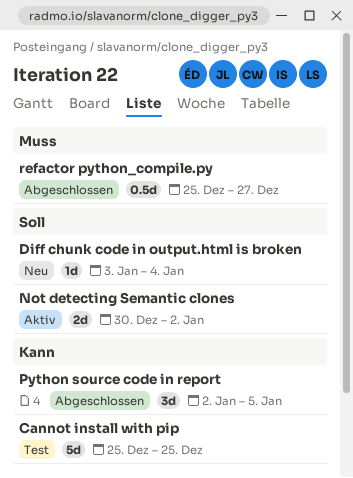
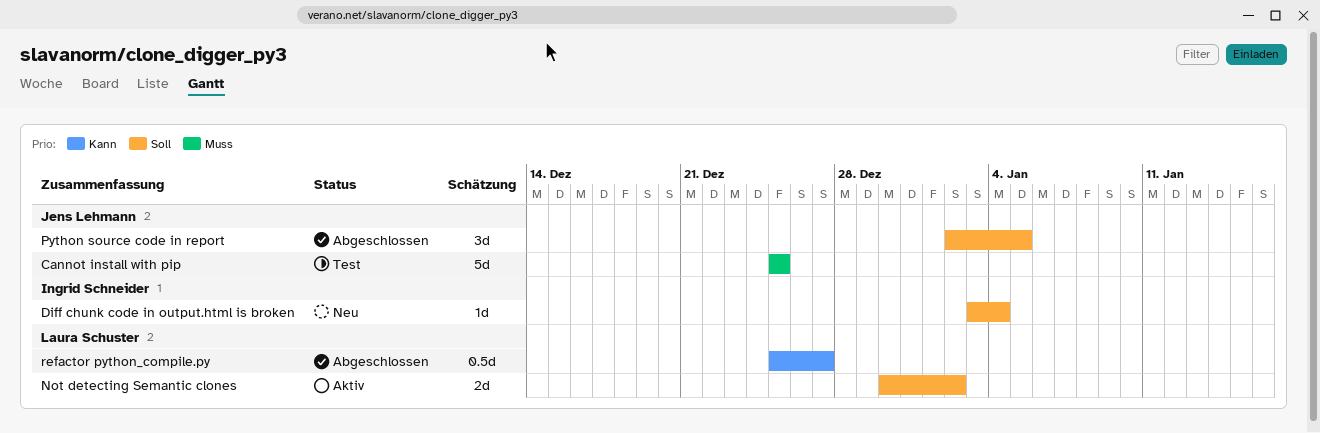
Cannot install with pip, priority: Kann -> Muss
Python source code in report, priority: Kann -> Soll
refactor python_compile.py, priority: Muss -> Kann

